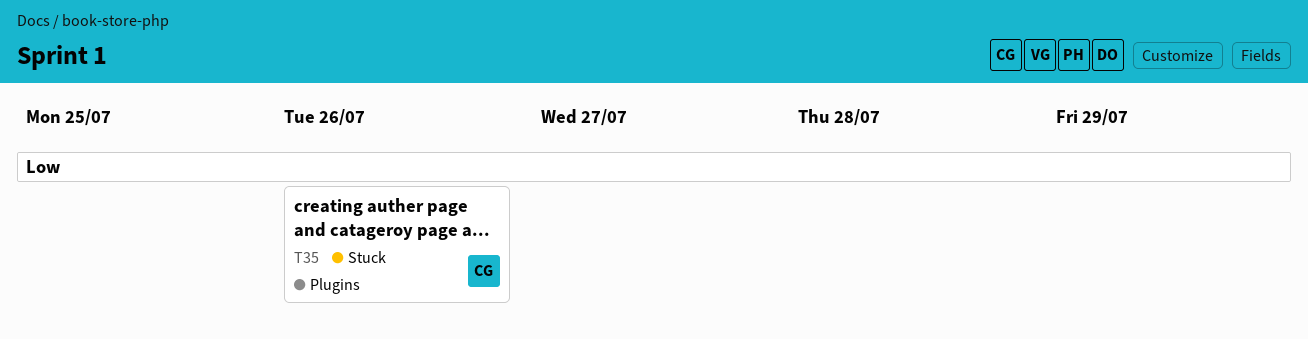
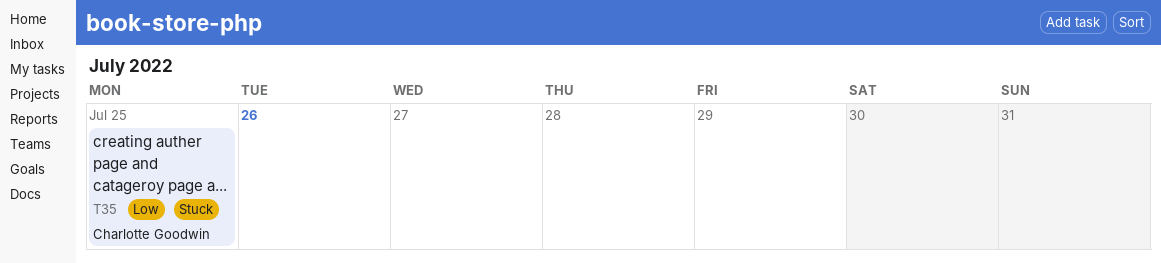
T35, due: Jul 26 -> Jul 25

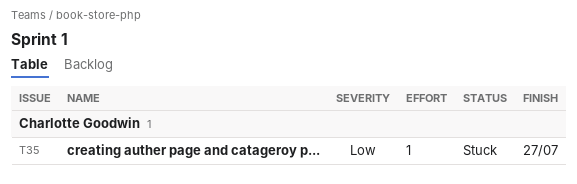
T35, due: Jul 25 -> Jul 27

